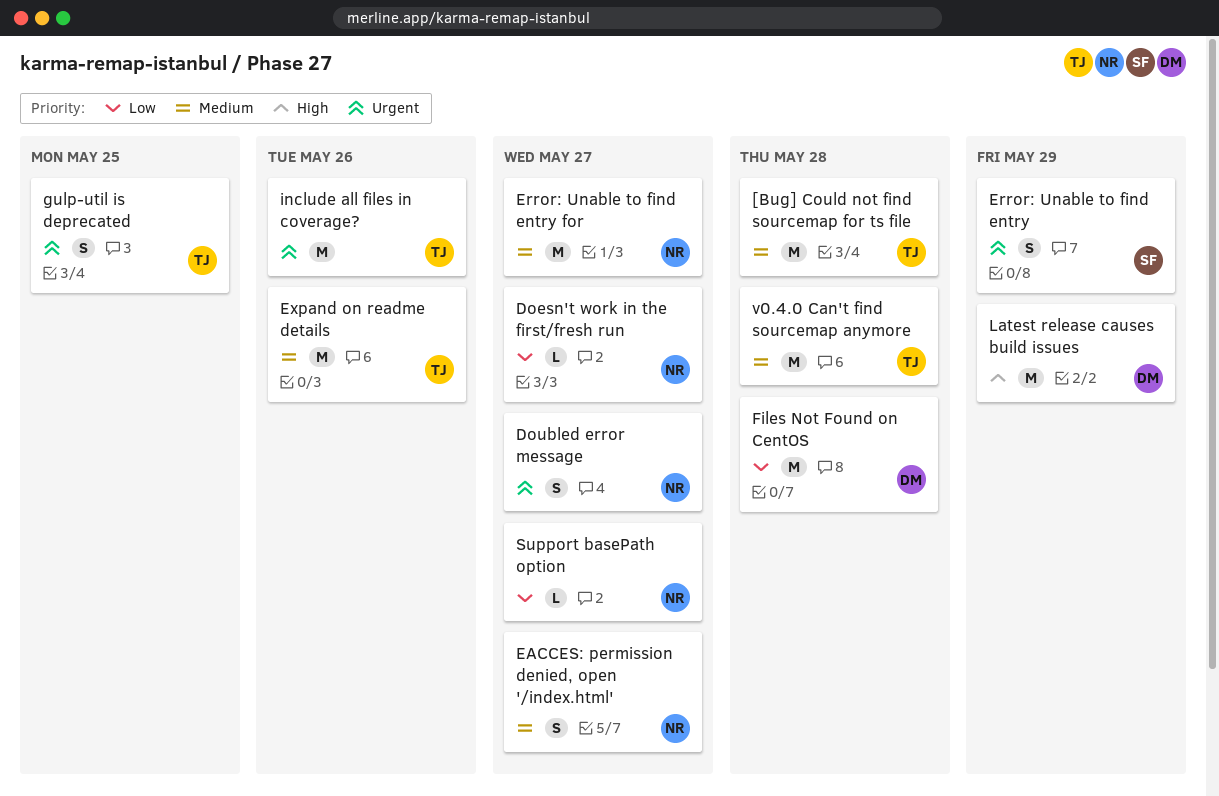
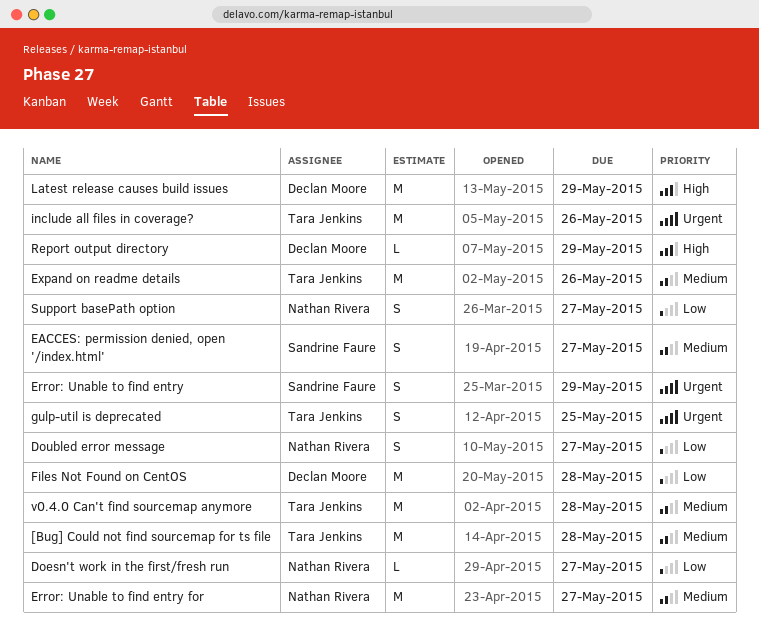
Doubled error message, priority: Urgent -> Low
EACCES: permission denied, open '/index.html', owner: Nathan Rivera -> Sandrine Faure
Report output directory: none -> present
Support basePath option, estimate: L -> S

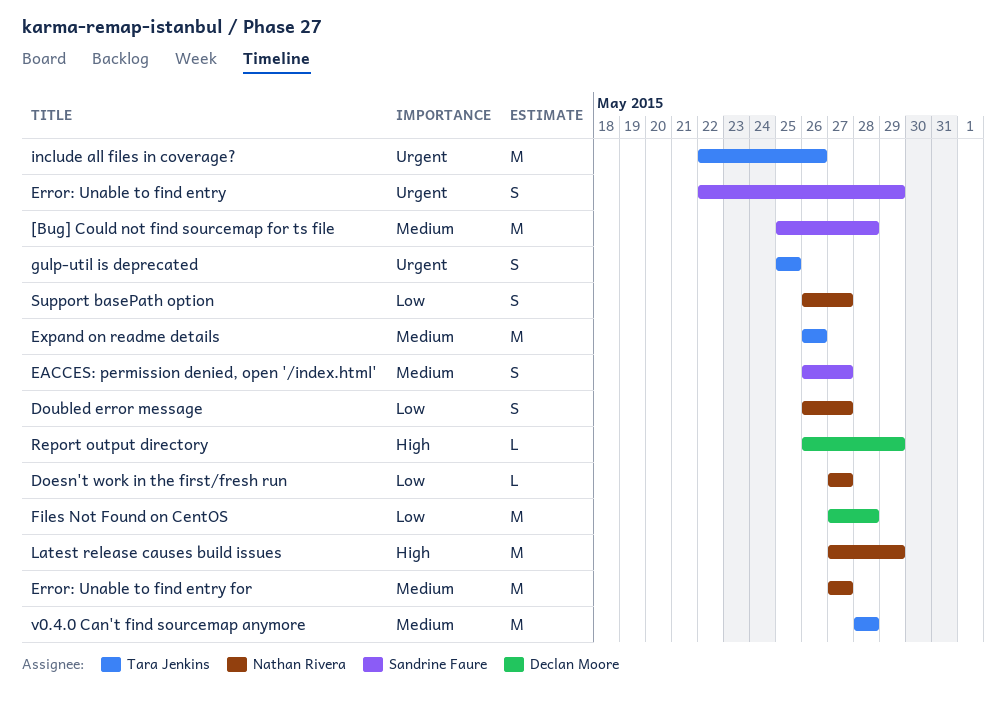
[Bug] Could not find sourcemap for ts file, owner: Tara Jenkins -> Sandrine Faure
Latest release causes build issues, owner: Declan Moore -> Nathan Rivera

